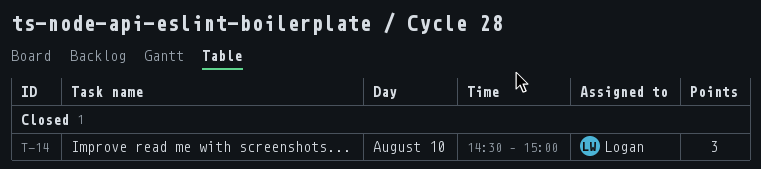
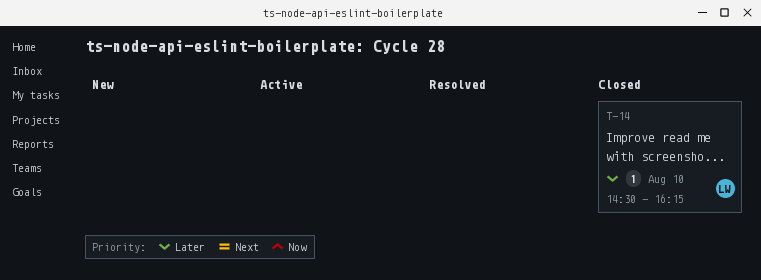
T-14, estimate: 3 -> 1
T-14, ends: 15:00 -> 16:15

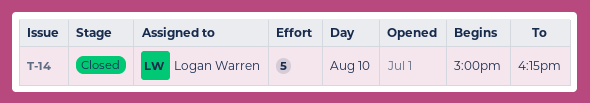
T-14, estimate: 1 -> 5
T-14, begins: 14:30 -> 15:00

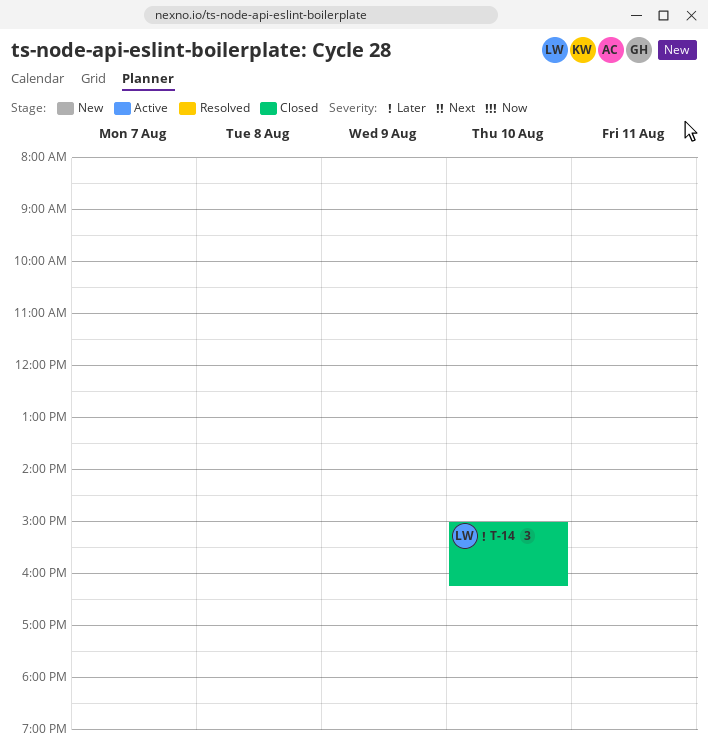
T-14, estimate: 5 -> 3

